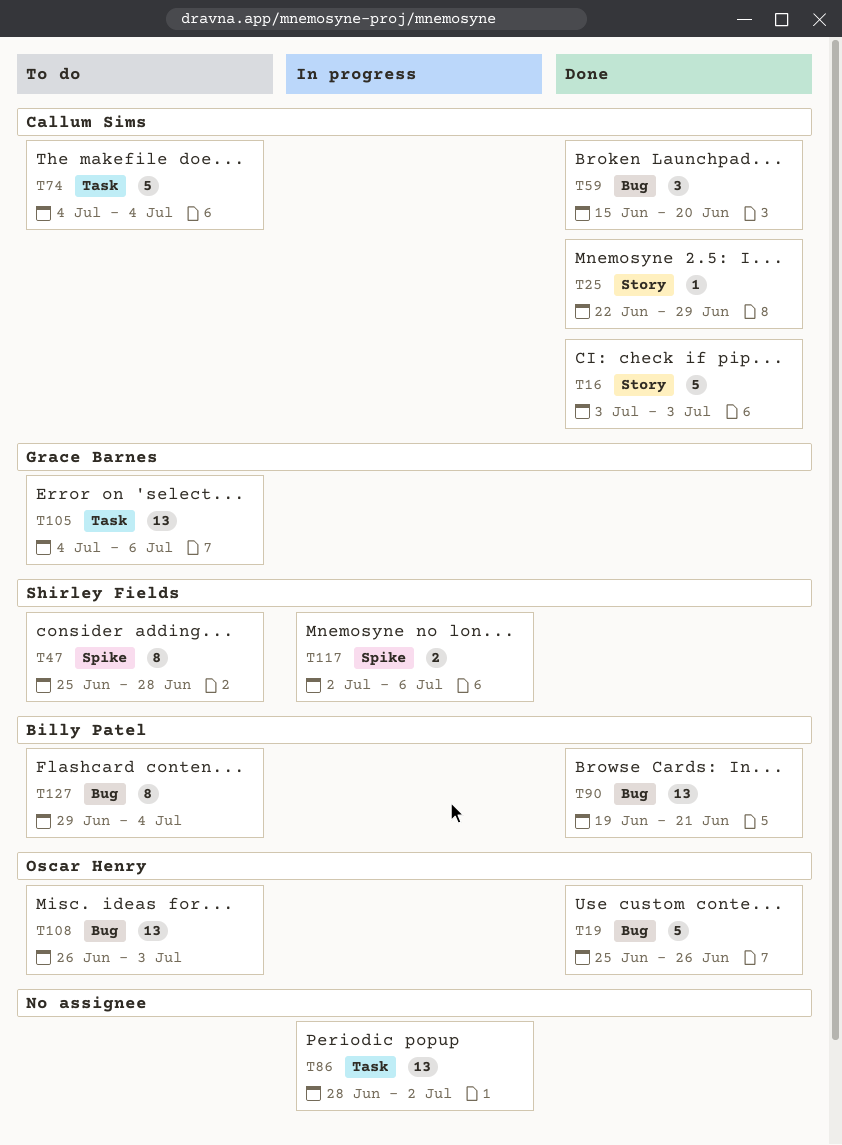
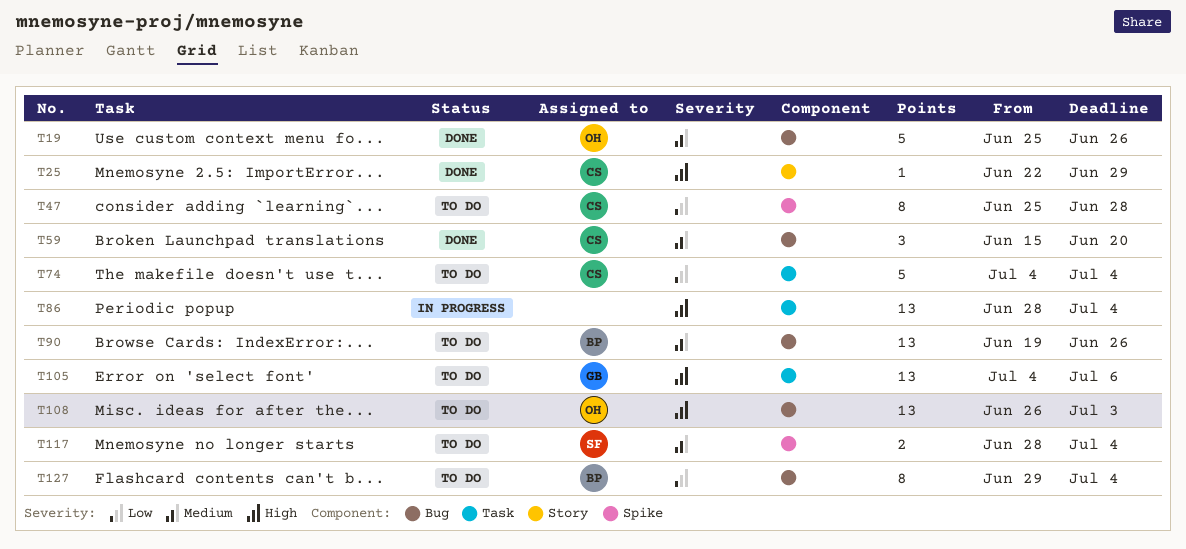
T16: present -> none
T47, owner: Shirley Fields -> Callum Sims
T86, due: Jul 2 -> Jul 4
T90, status: Done -> To do
T90, due: Jun 21 -> Jun 26
T117, status: In progress -> To do
T117, start: Jul 2 -> Jun 28
T117, due: Jul 6 -> Jul 4

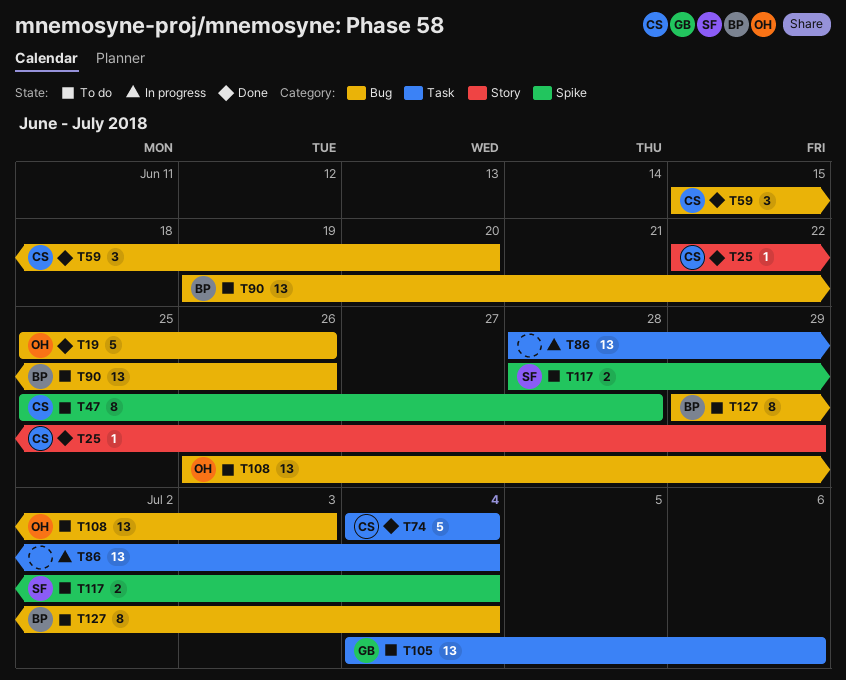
T74, status: To do -> Done

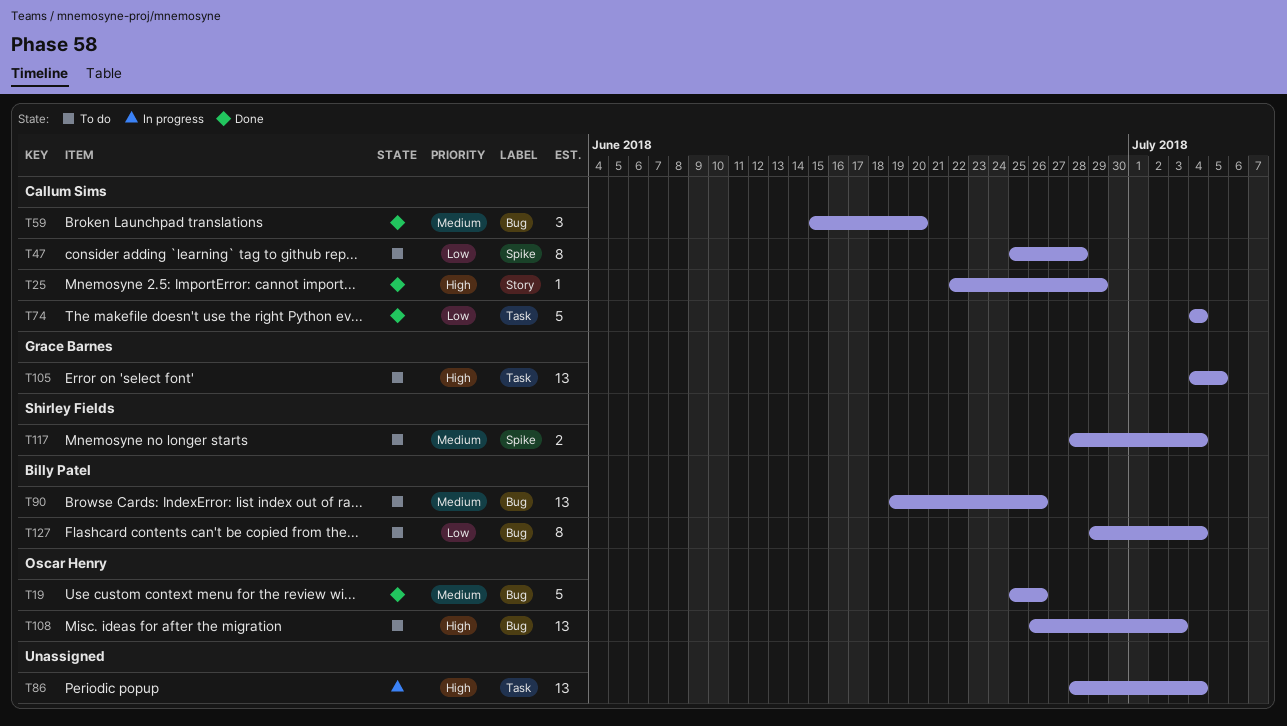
T105, due: Jul 6 -> Jul 5

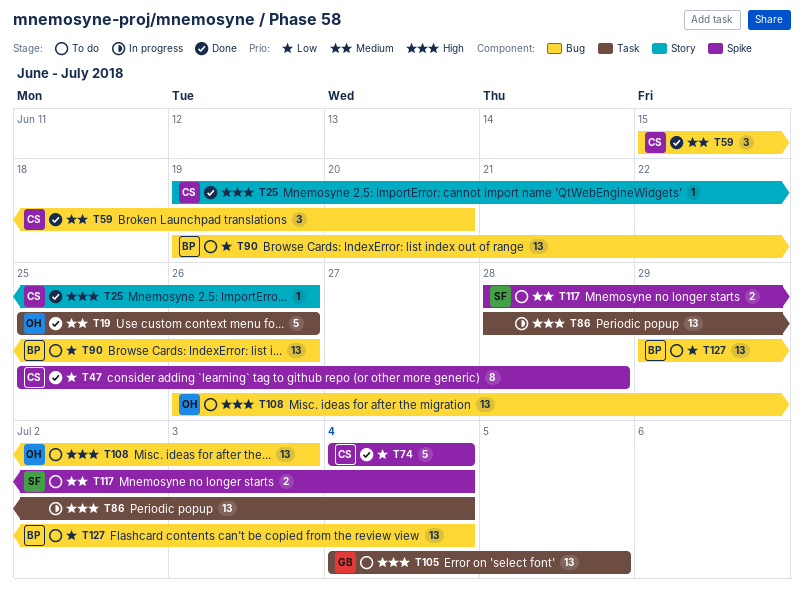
T19, label: Bug -> Task
T25, start: Jun 22 -> Jun 19
T25, due: Jun 29 -> Jun 26
T47, status: To do -> Done
T74, label: Task -> Spike
T90, priority: Medium -> Low
T127, estimate: 8 -> 13

